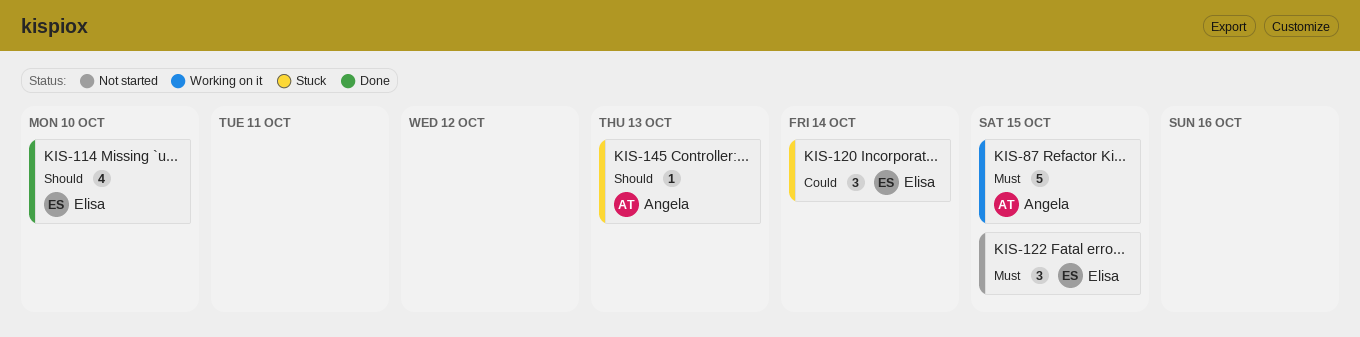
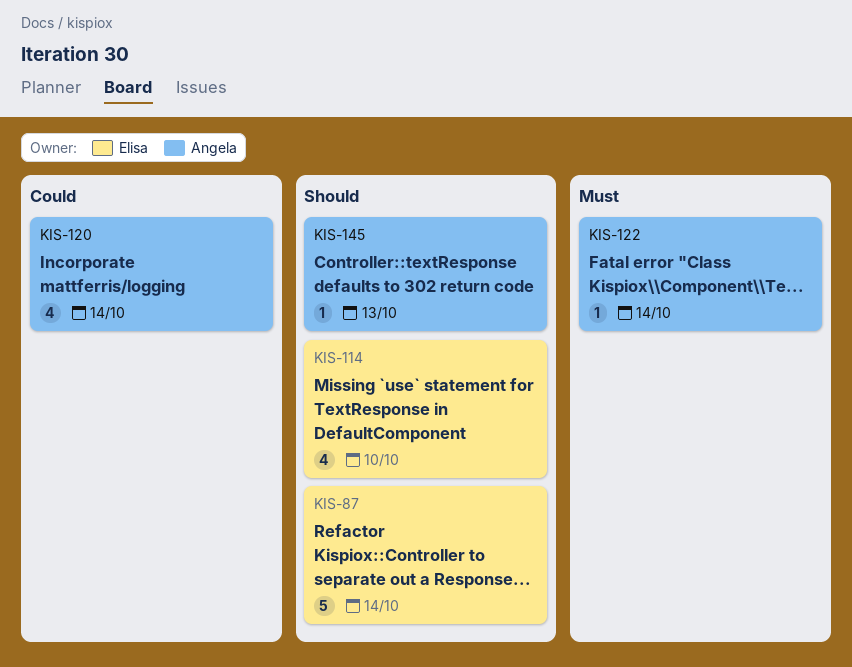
KIS-87, owner: Angela -> Elisa
KIS-87, priority: Must -> Should
KIS-87, due: Oct 15 -> Oct 14
KIS-120, owner: Elisa -> Angela
KIS-120, estimate: 3 -> 4
KIS-122, owner: Elisa -> Angela
KIS-122, estimate: 3 -> 1
KIS-122, due: Oct 15 -> Oct 14

